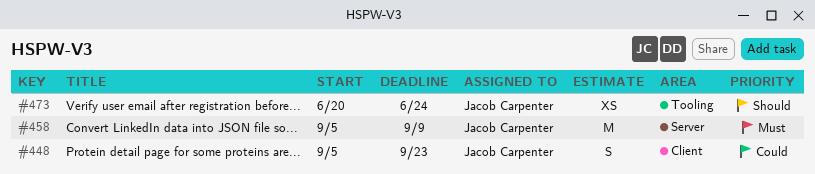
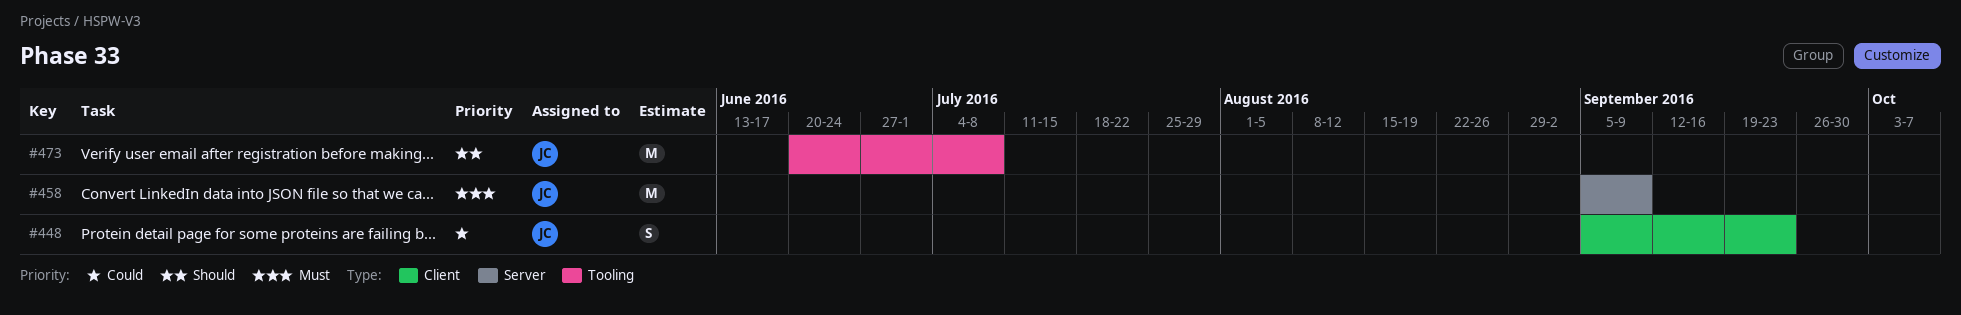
#473, estimate: XS -> M
#473, due: Jun 24 -> Jul 8

